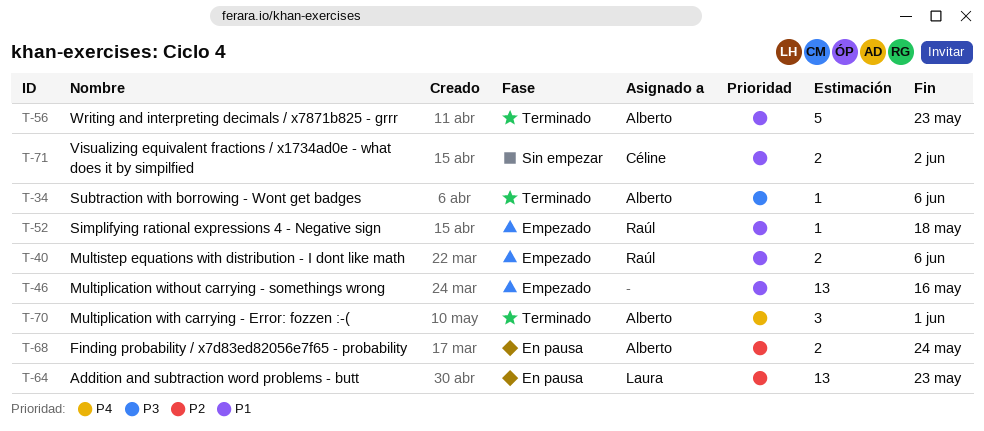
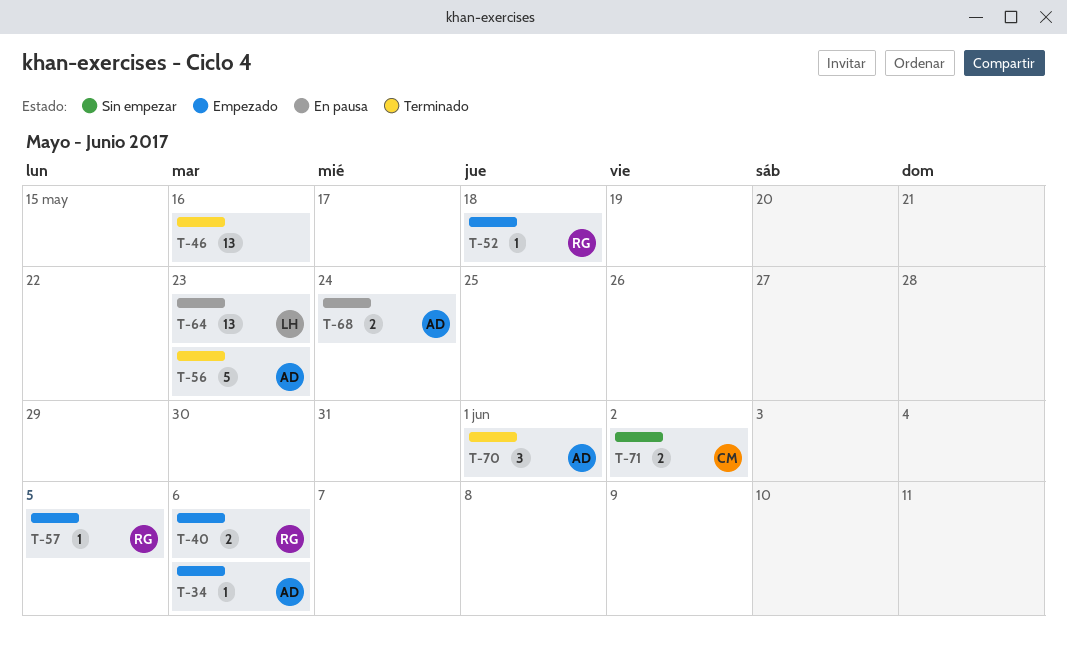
T-34, status: Terminado -> Empezado
T-46, status: Empezado -> Terminado
T-57: none -> present

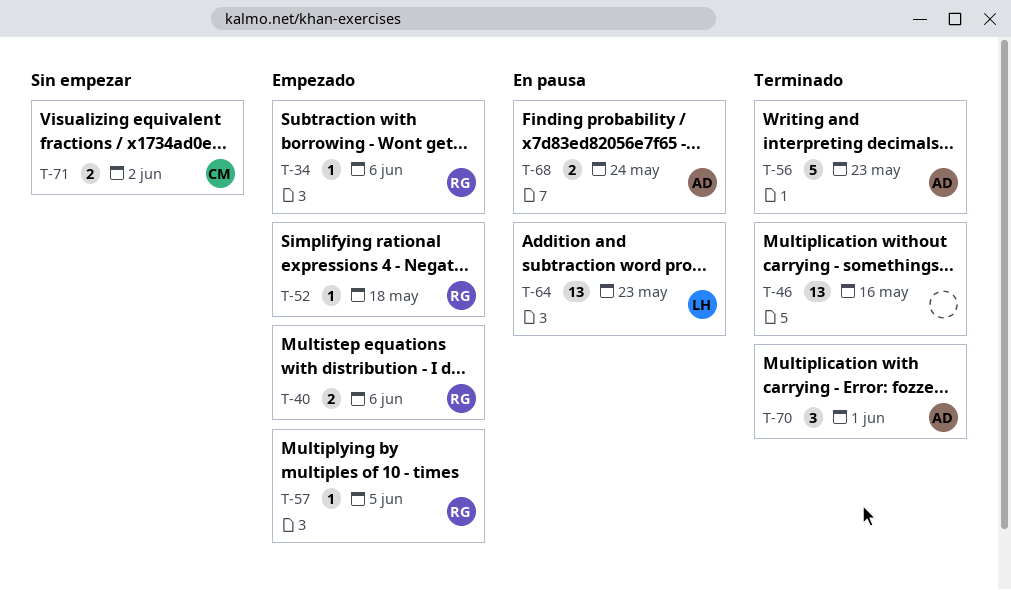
T-34, owner: AD -> RG

